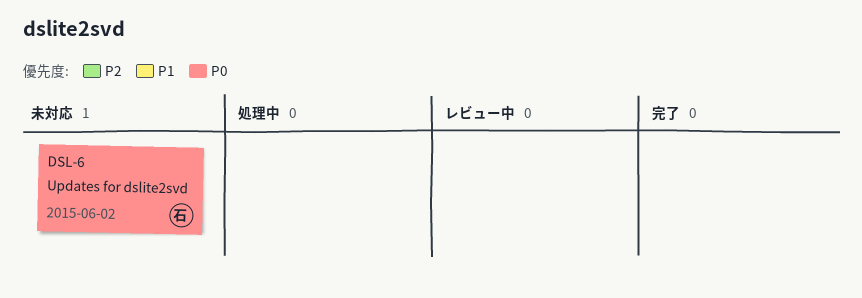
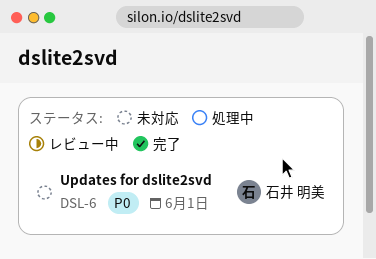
DSL-6, due: Jun 2 -> Jun 1

